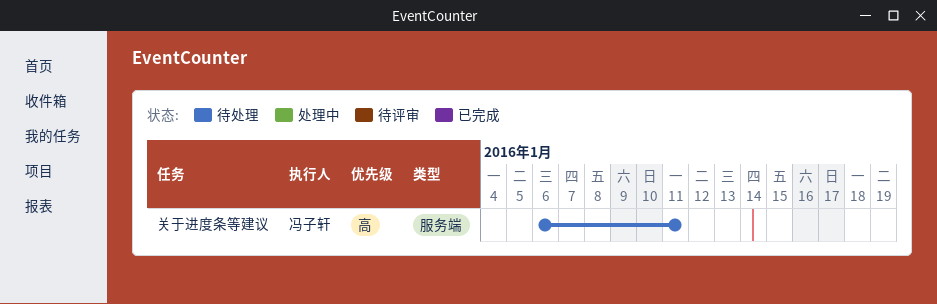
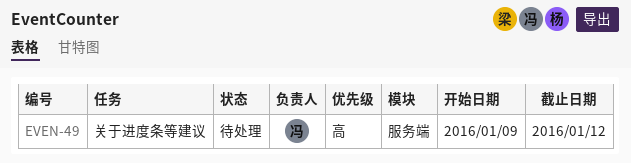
关于进度条等建议, start: Jan 6 -> Jan 9
关于进度条等建议, due: Jan 11 -> Jan 12

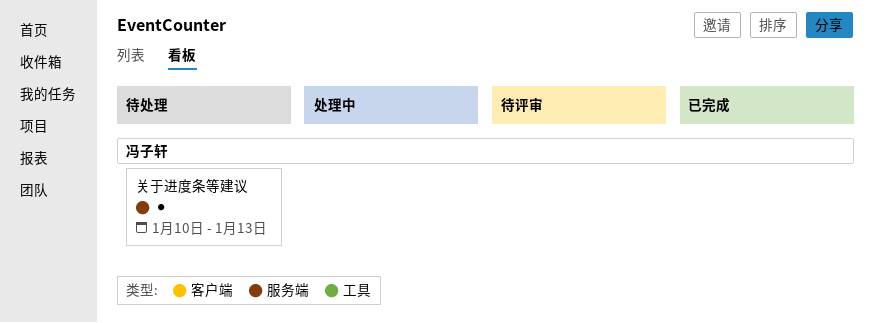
关于进度条等建议, start: Jan 9 -> Jan 10
关于进度条等建议, due: Jan 12 -> Jan 13

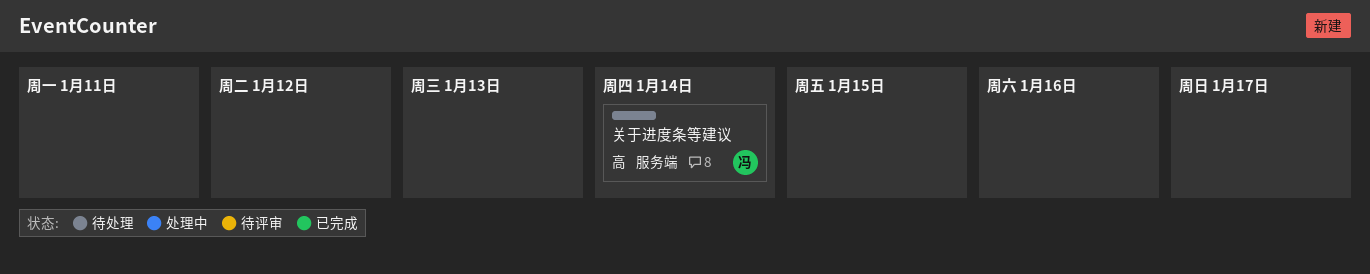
关于进度条等建议, due: Jan 13 -> Jan 14

